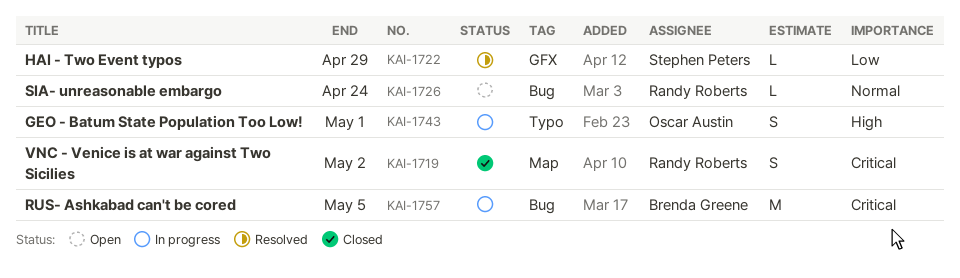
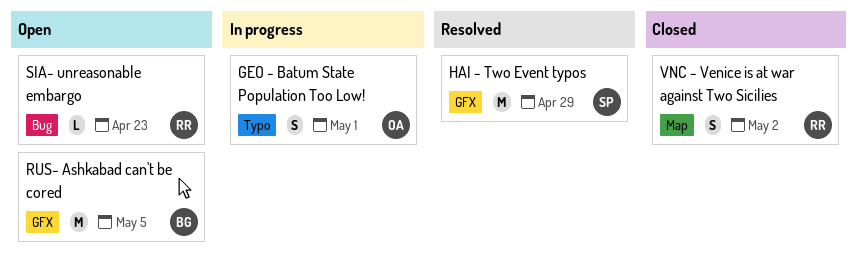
HAI - Two Event typos, estimate: L -> M
RUS- Ashkabad can't be cored, status: In progress -> Open
RUS- Ashkabad can't be cored, label: Bug -> GFX
SIA- unreasonable embargo, due: Apr 24 -> Apr 23

